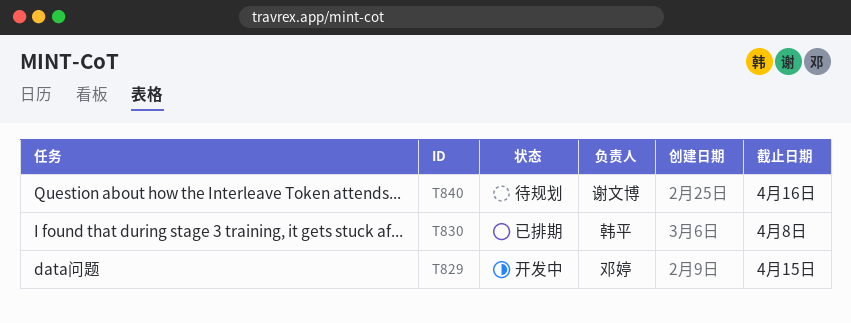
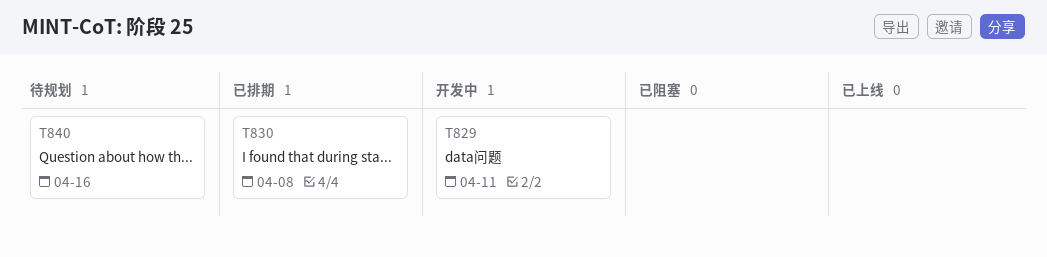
T829, due: Apr 15 -> Apr 11

